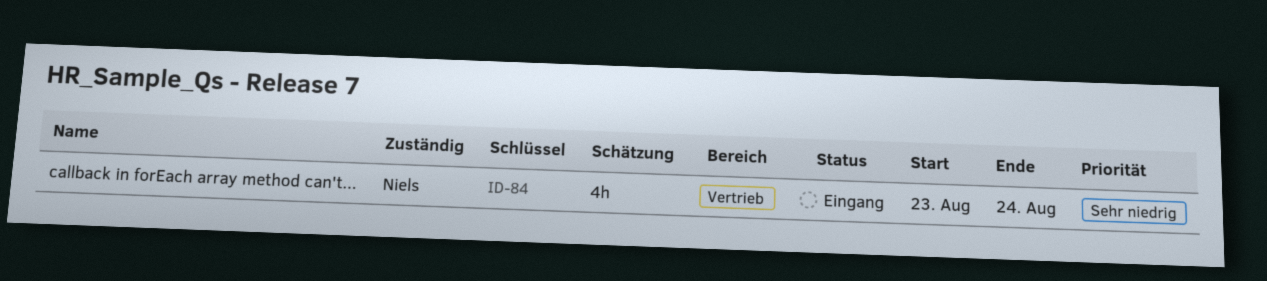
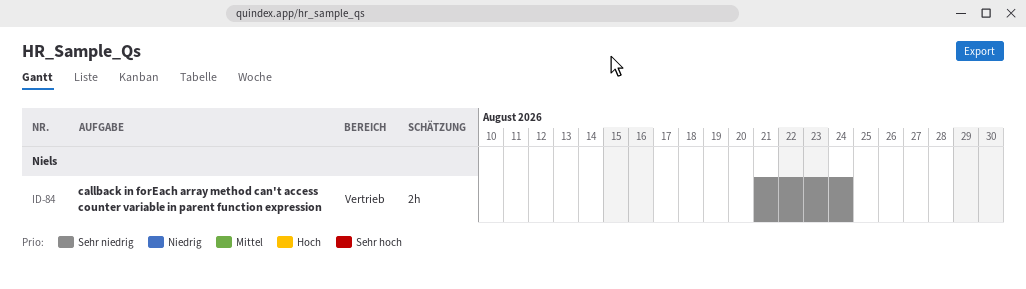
ID-84, estimate: 4h -> 2h
ID-84, start: Aug 23 -> Aug 21

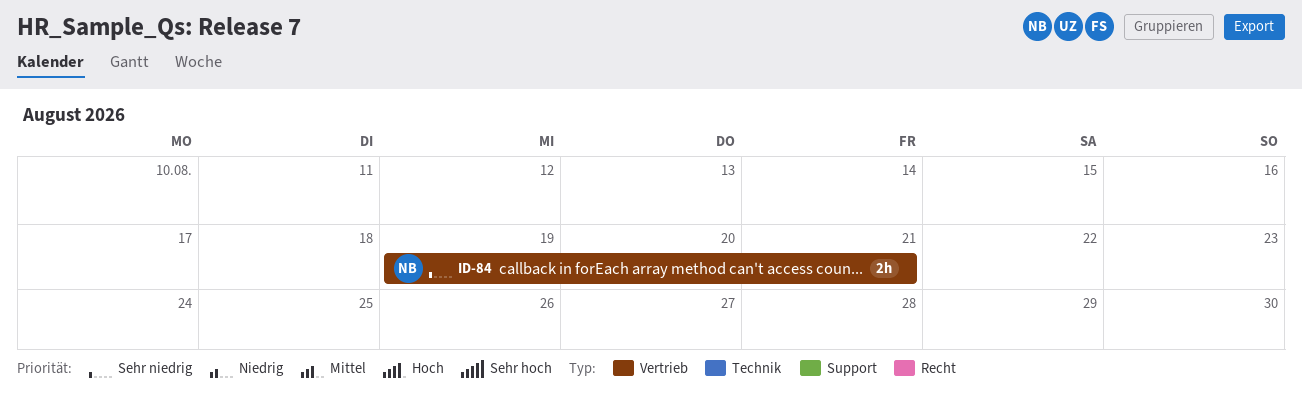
ID-84, start: Aug 21 -> Aug 19
ID-84, due: Aug 24 -> Aug 21

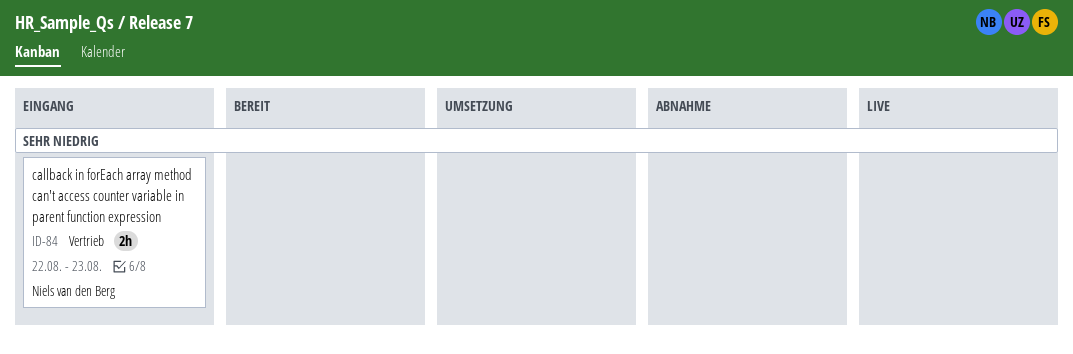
ID-84, start: Aug 19 -> Aug 22
ID-84, due: Aug 21 -> Aug 23

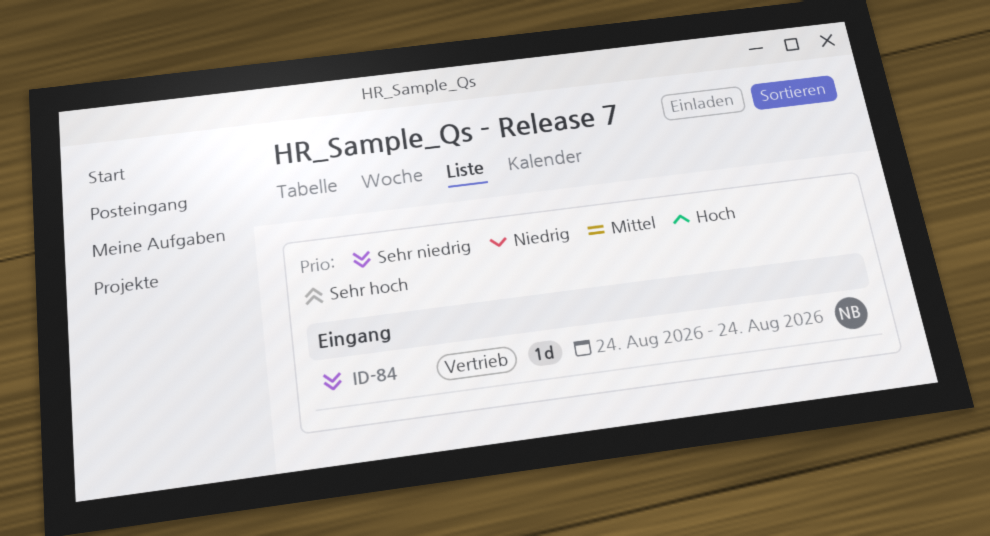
ID-84, estimate: 2h -> 1d
ID-84, start: Aug 22 -> Aug 24
ID-84, due: Aug 23 -> Aug 24

